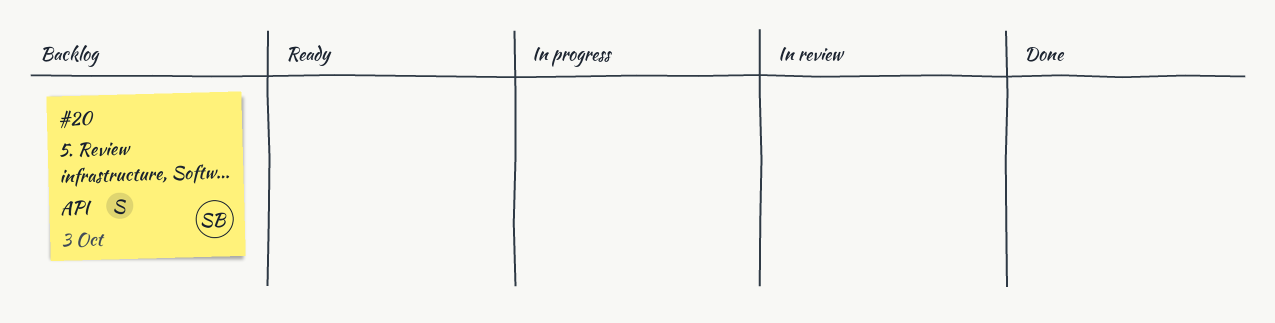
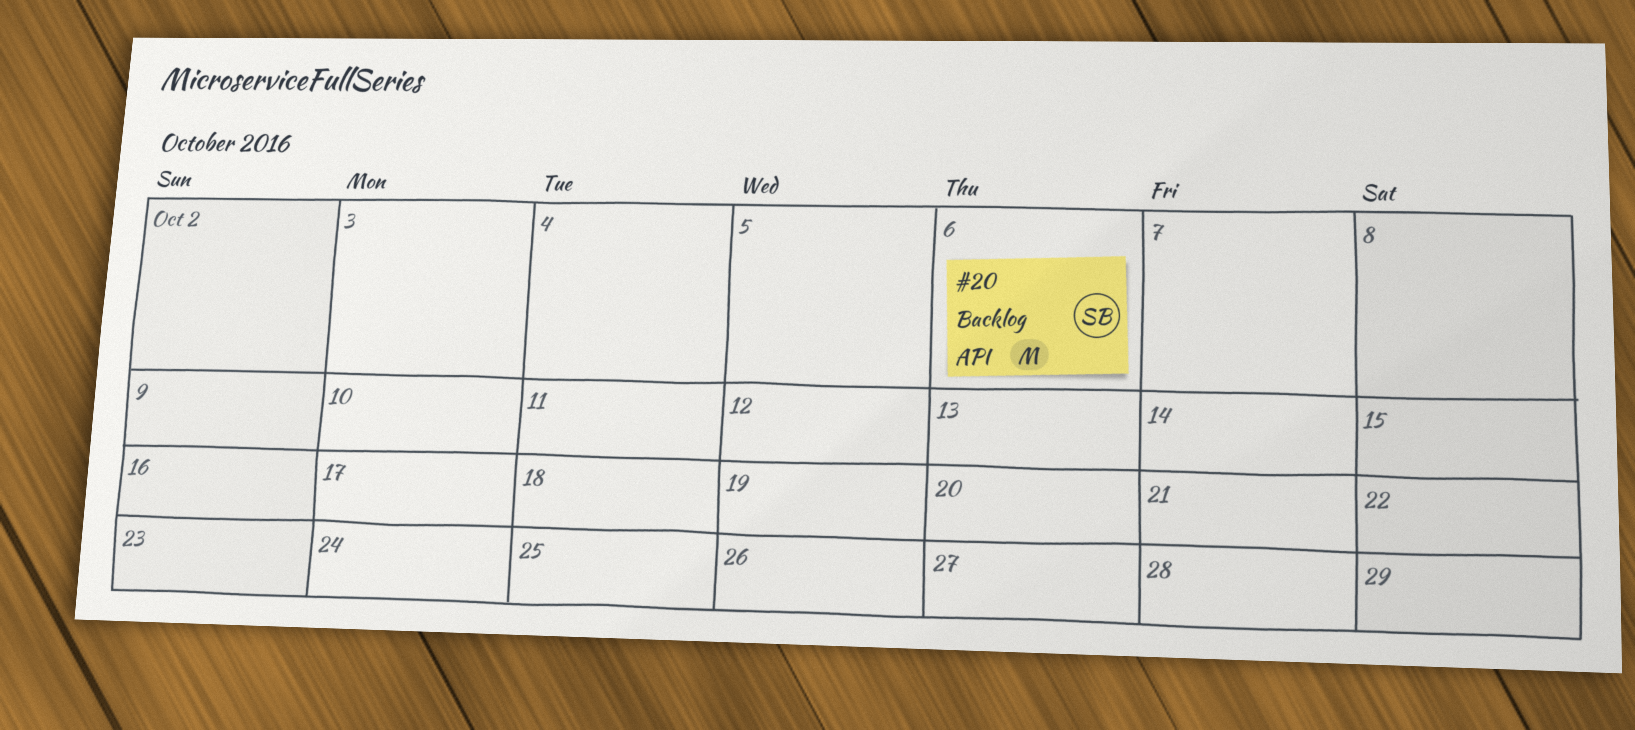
#20, estimate: S -> M
#20, due: Oct 3 -> Oct 6

